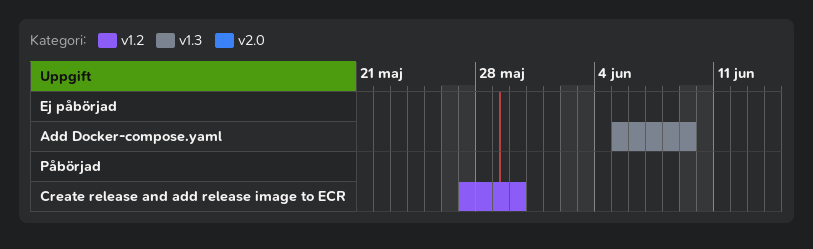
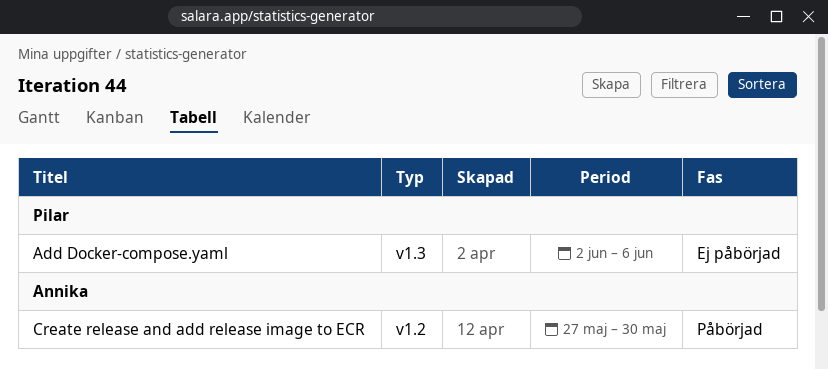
Add Docker-compose.yaml, start: Jun 5 -> Jun 2
Add Docker-compose.yaml, due: Jun 9 -> Jun 6

